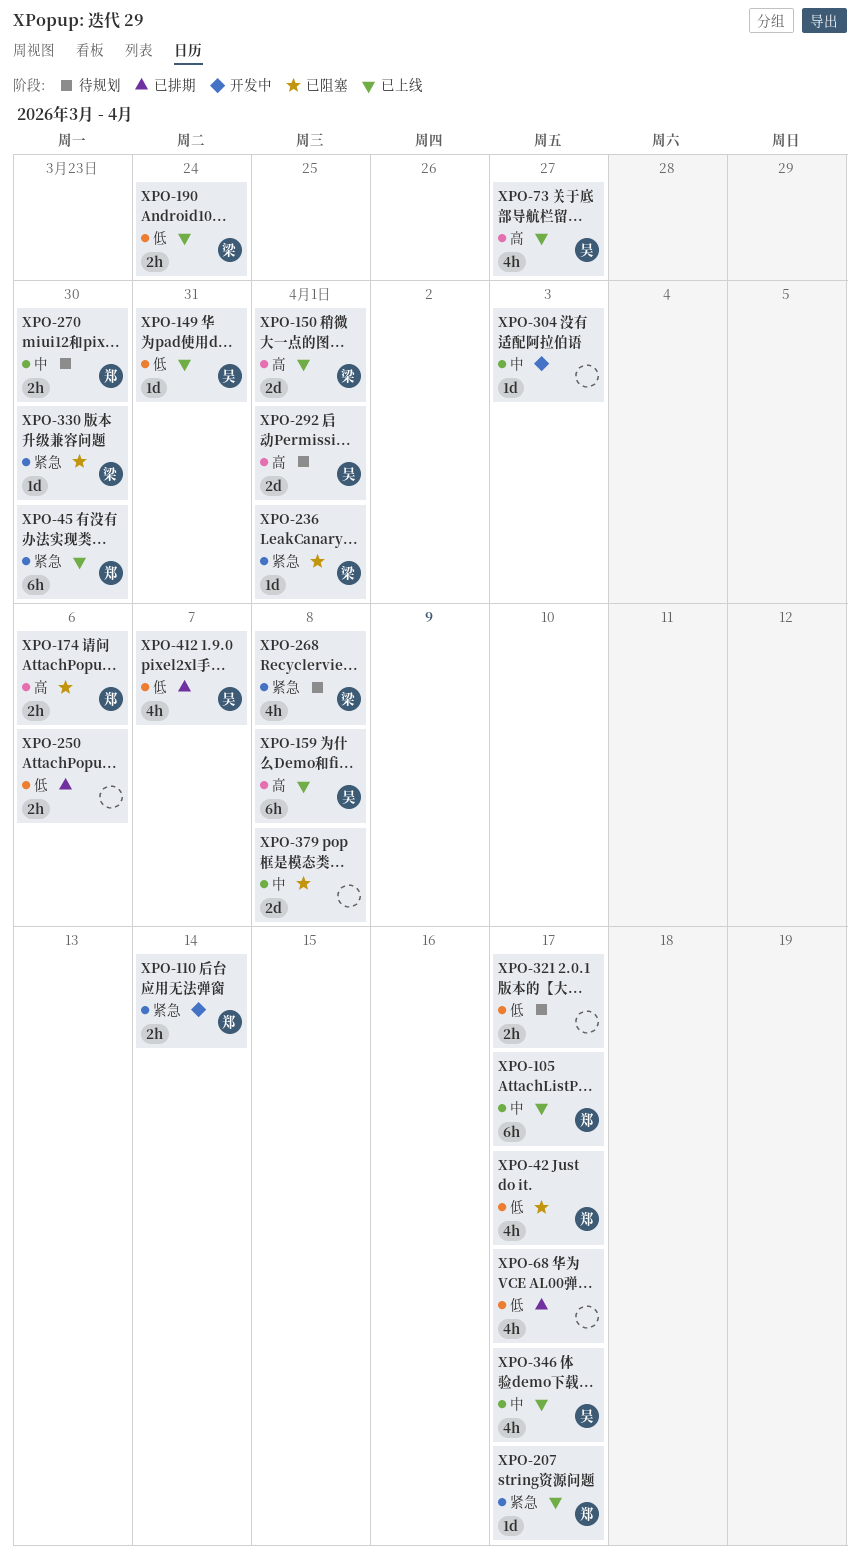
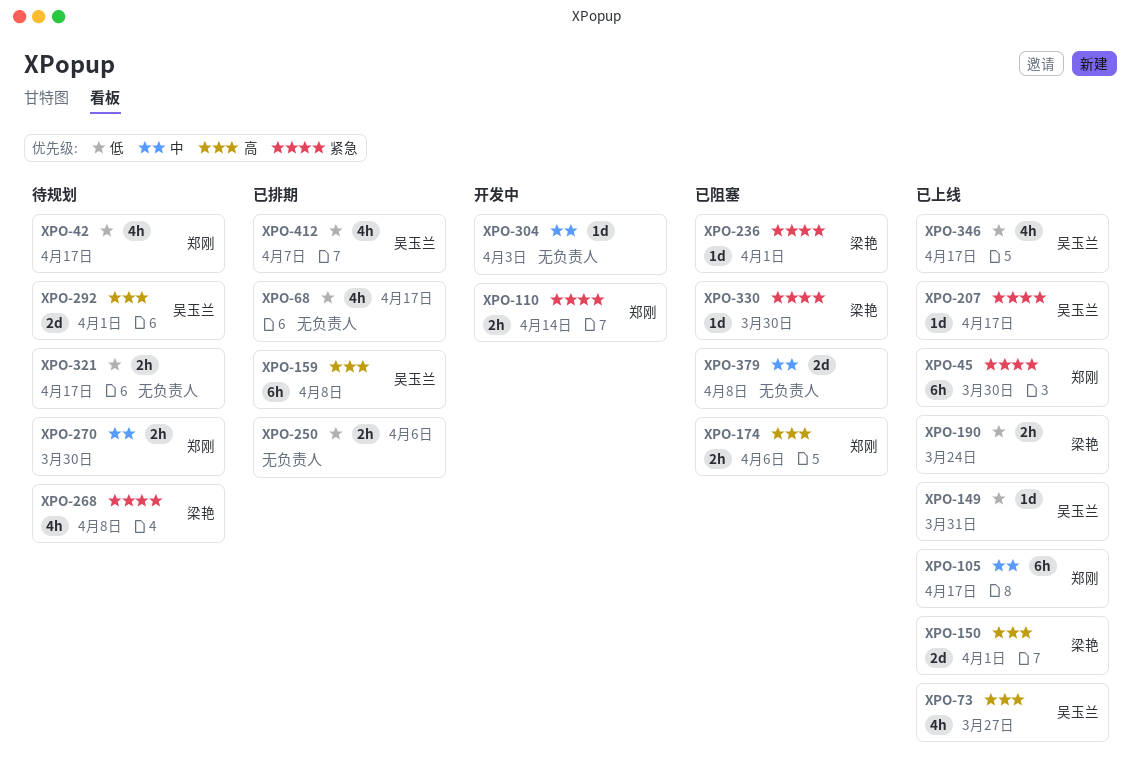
XPO-42, status: 已阻塞 -> 待规划
XPO-159, status: 已上线 -> 已排期
XPO-207, owner: 郑刚 -> 吴玉兰
XPO-346, priority: 中 -> 低

